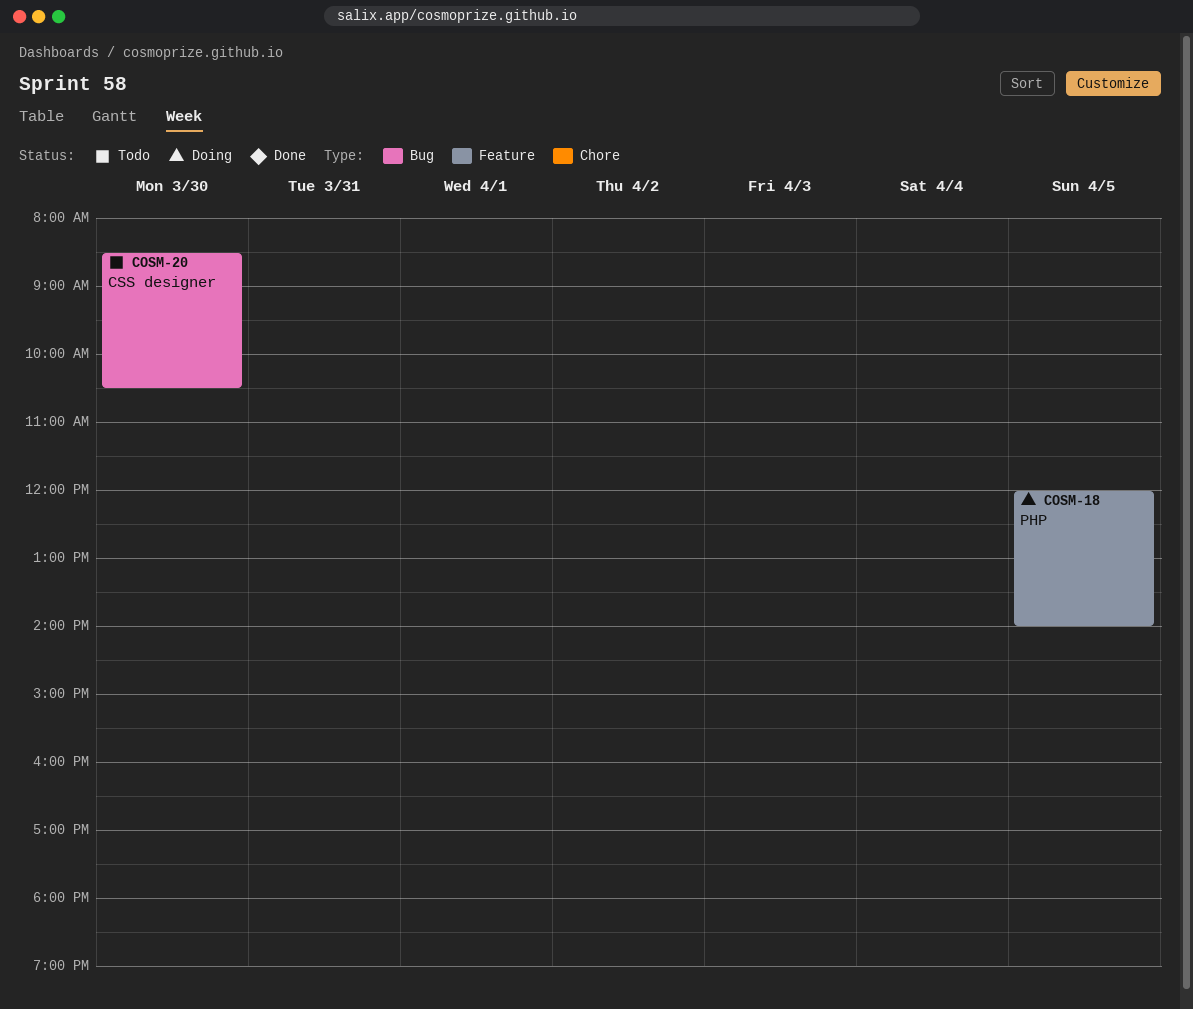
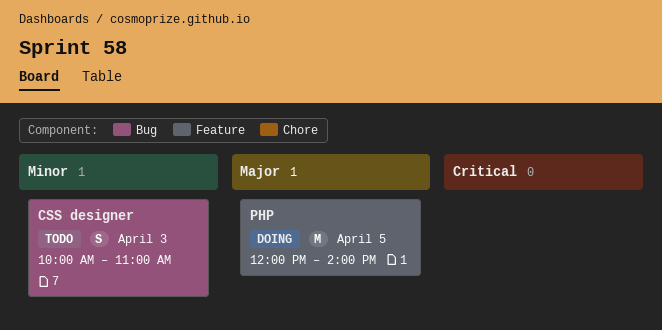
CSS designer, day: Mar 30 -> Apr 3
CSS designer, begins: 08:30 -> 10:00
CSS designer, ends: 10:30 -> 11:00

